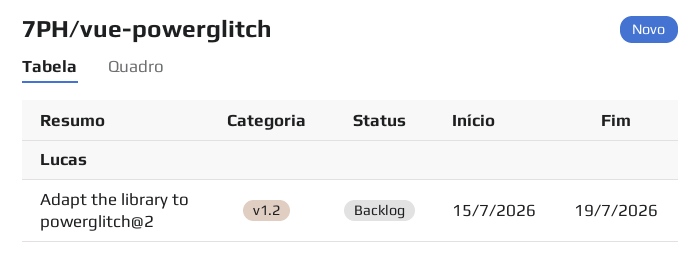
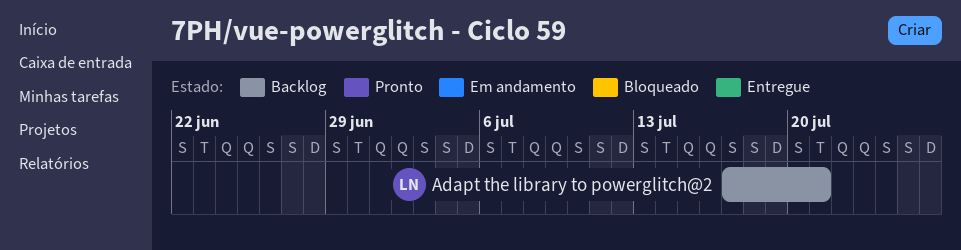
Adapt the library to powerglitch@2, start: Jul 15 -> Jul 17
Adapt the library to powerglitch@2, due: Jul 19 -> Jul 21

